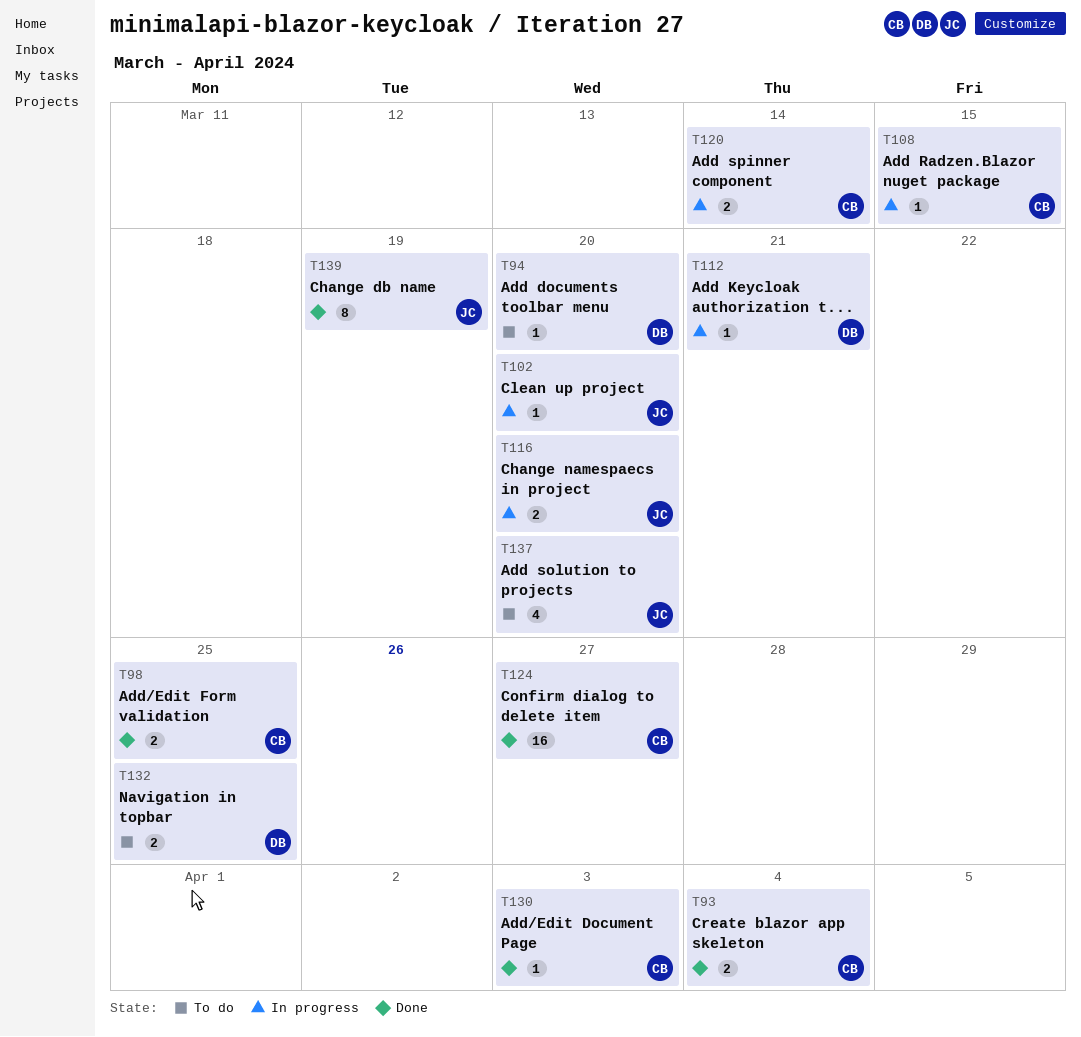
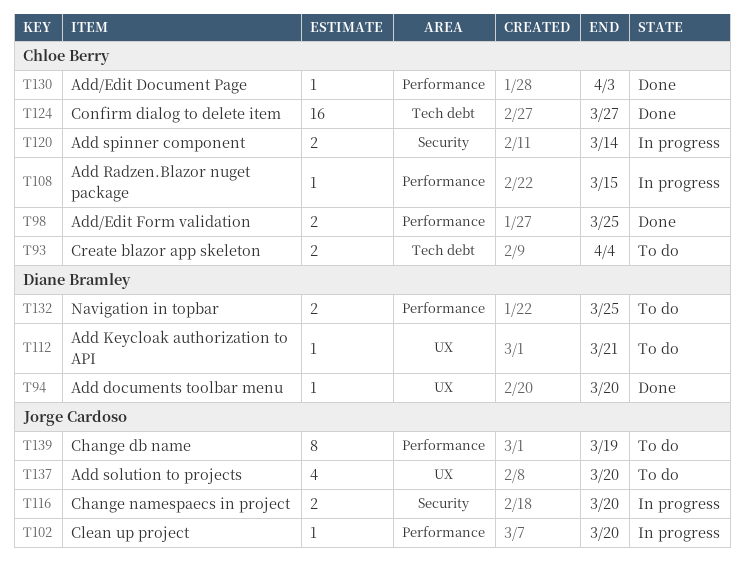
T93, status: Done -> To do
T94, status: To do -> Done
T112, status: In progress -> To do
T139, status: Done -> To do

